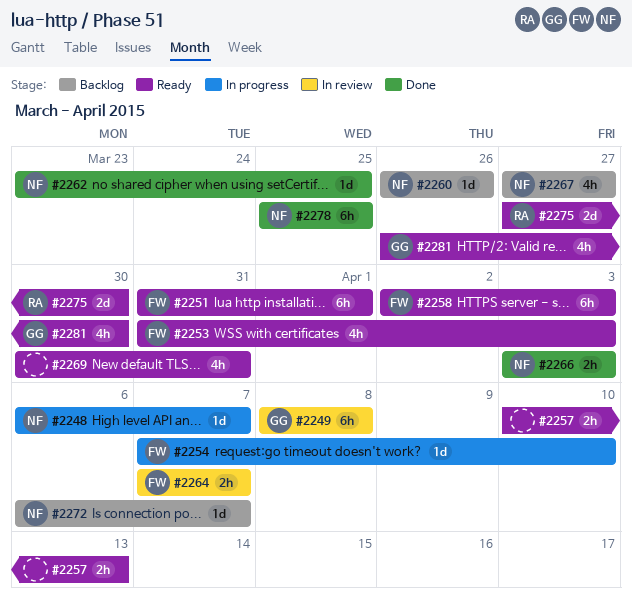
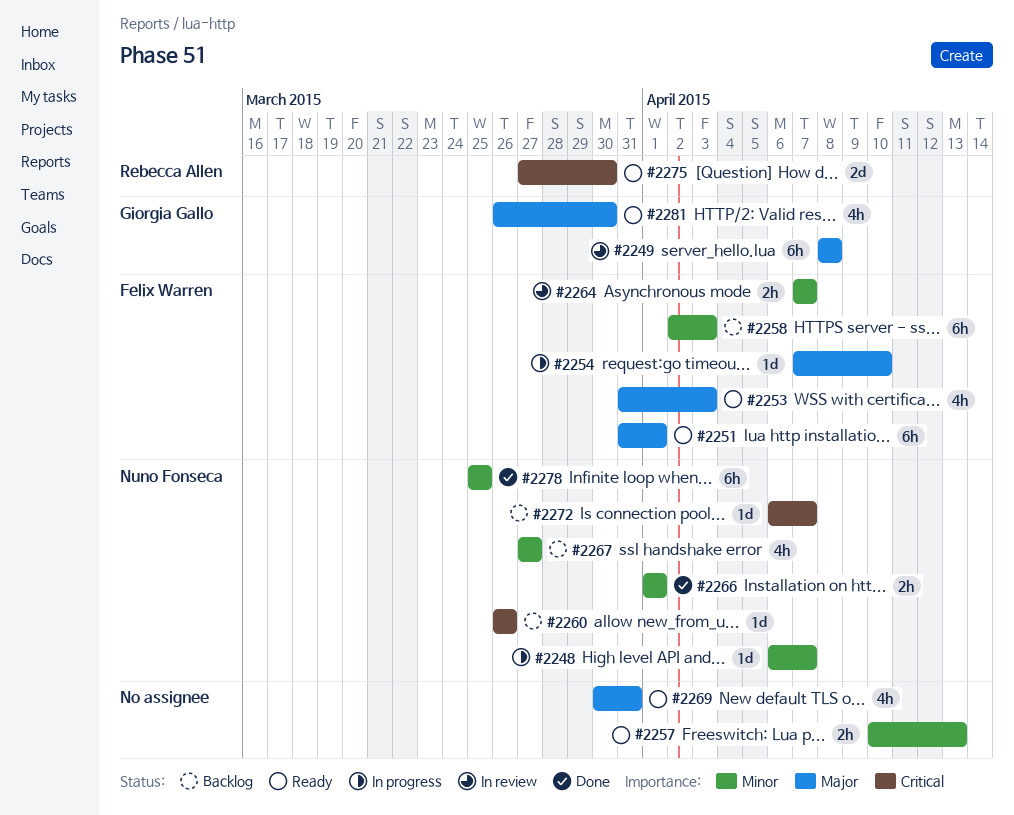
#2258, status: Ready -> Backlog
#2262: present -> none
#2266, start: Apr 3 -> Apr 1
#2266, due: Apr 3 -> Apr 1

